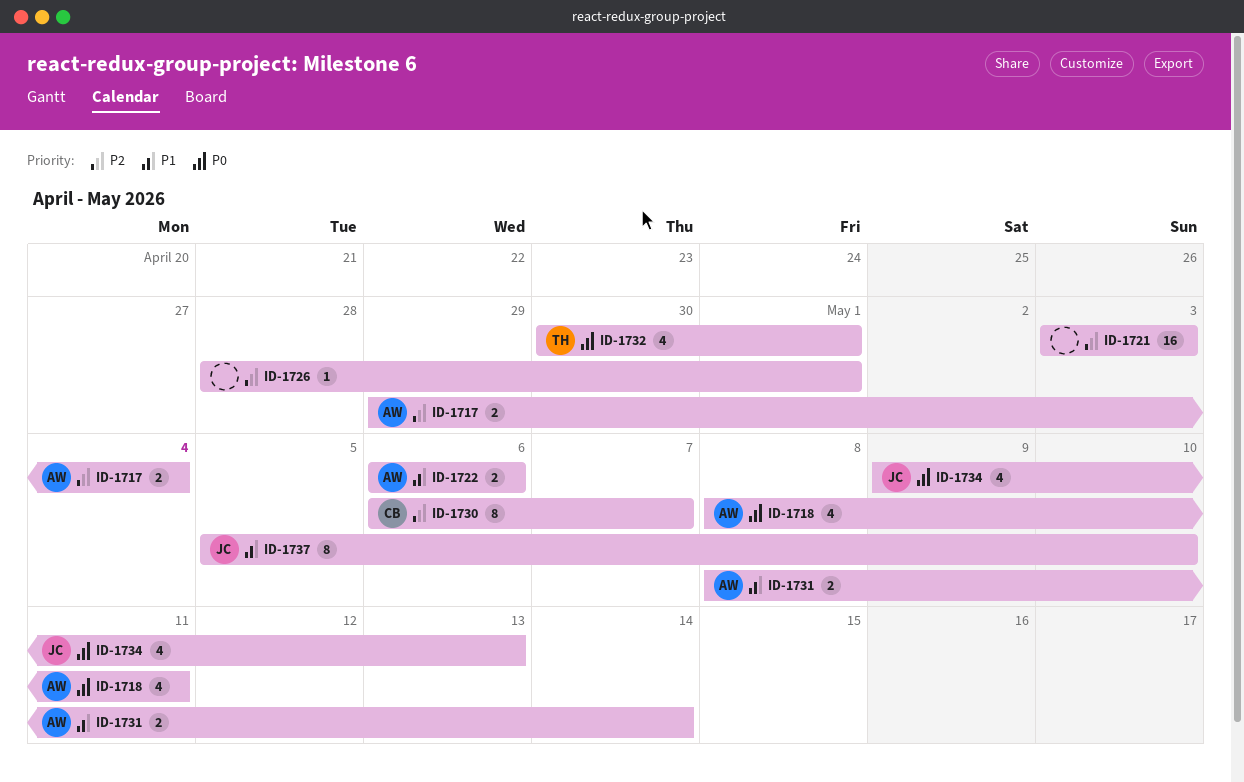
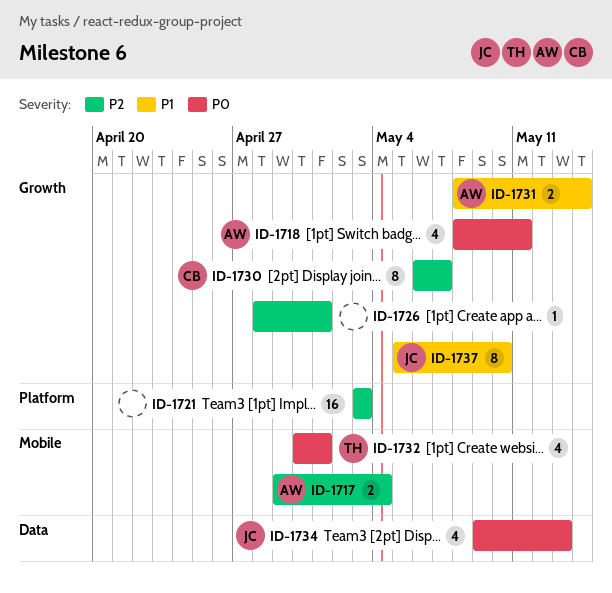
ID-1722: present -> none

